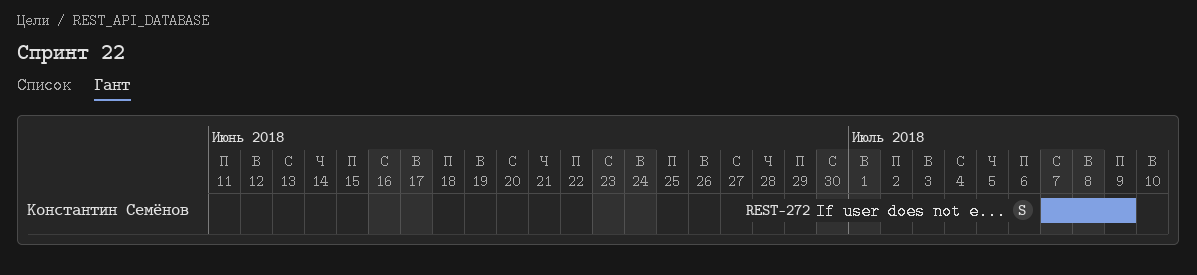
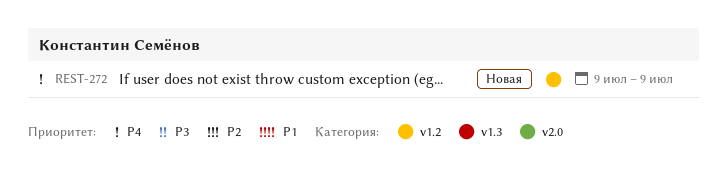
REST-272, start: Jul 7 -> Jul 9

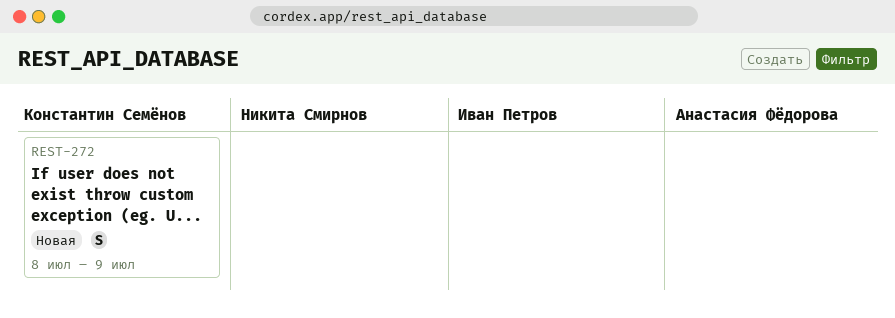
REST-272, start: Jul 9 -> Jul 8

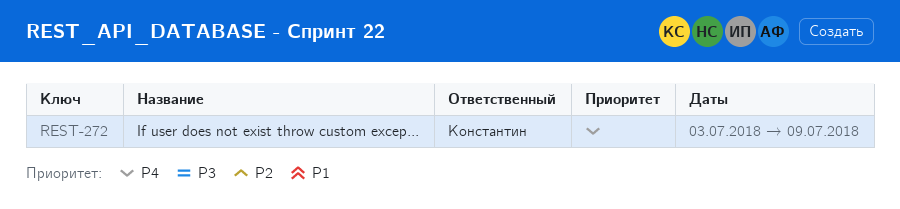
REST-272, start: Jul 8 -> Jul 3

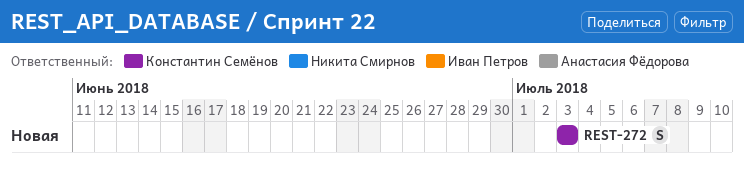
REST-272, due: Jul 9 -> Jul 3

